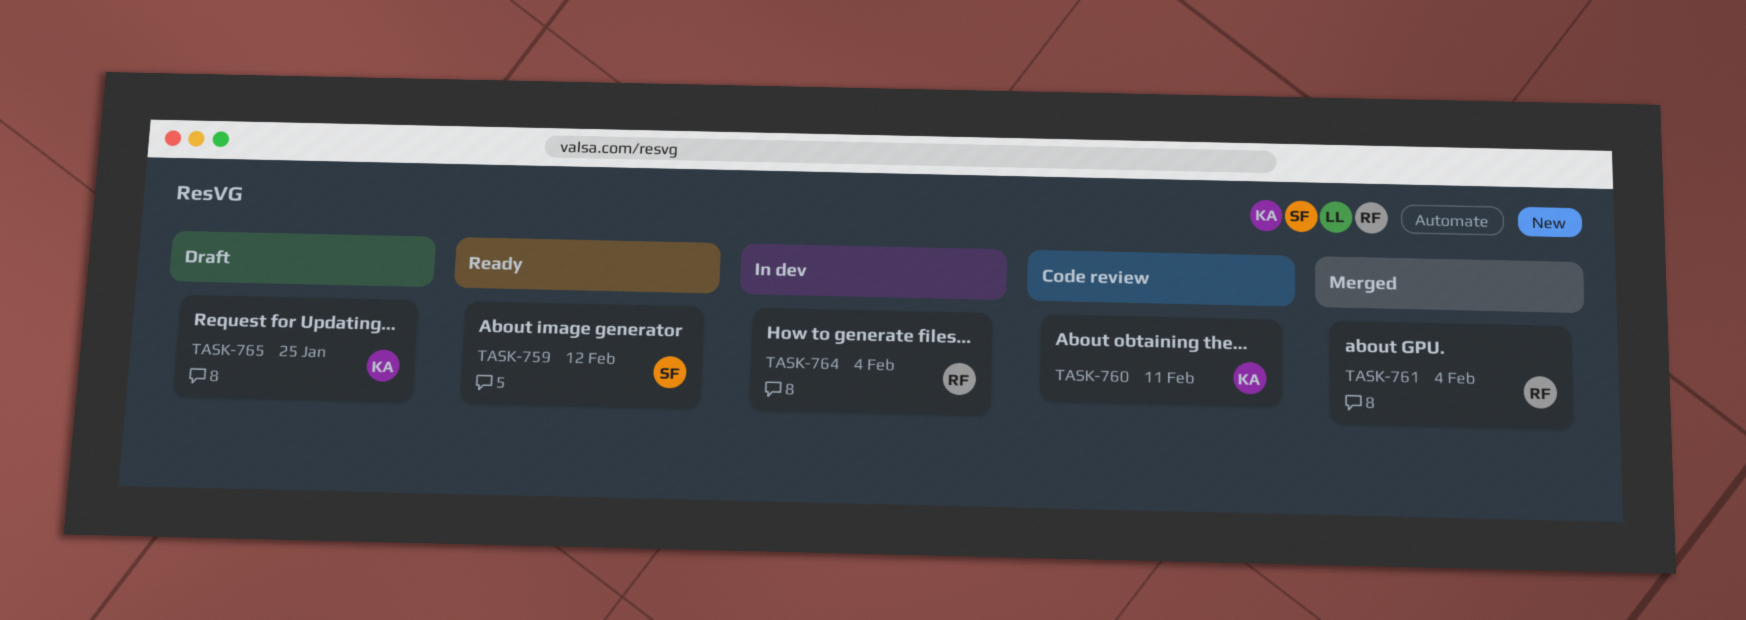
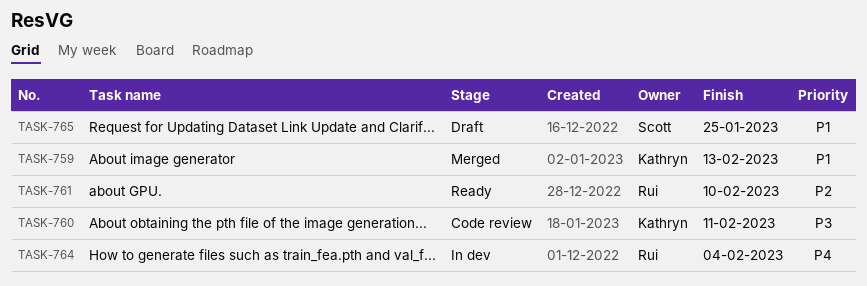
TASK-759, status: Ready -> Merged
TASK-759, owner: Scott -> Kathryn
TASK-759, due: Feb 12 -> Feb 13
TASK-761, status: Merged -> Ready
TASK-761, due: Feb 4 -> Feb 10
TASK-765, owner: Kathryn -> Scott

